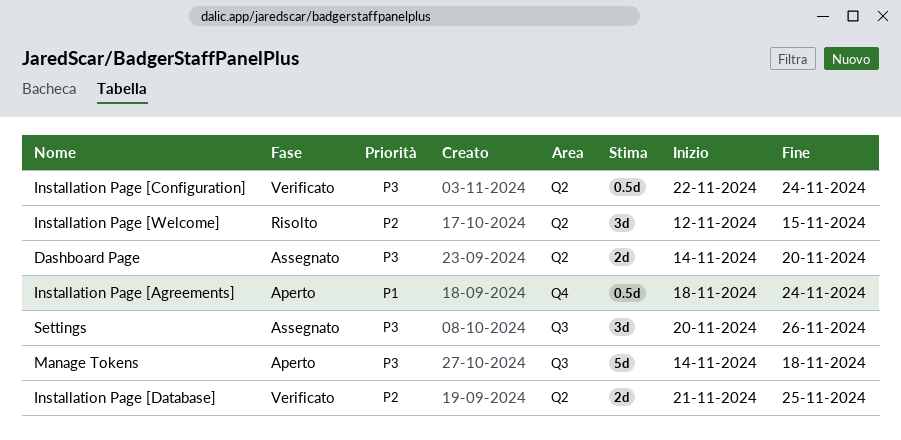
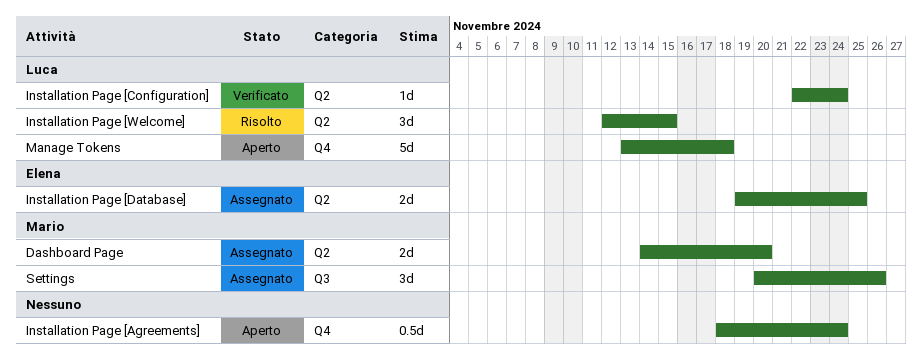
Installation Page [Configuration], estimate: 0.5d -> 1d
Installation Page [Database], status: Verificato -> Assegnato
Installation Page [Database], start: Nov 21 -> Nov 19
Manage Tokens, label: Q3 -> Q4
Manage Tokens, start: Nov 14 -> Nov 13

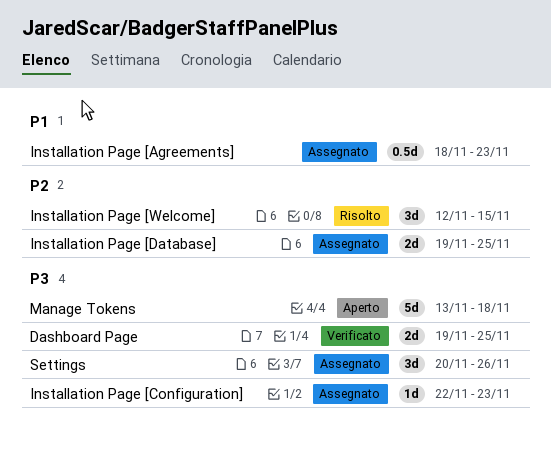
Dashboard Page, status: Assegnato -> Verificato
Dashboard Page, start: Nov 14 -> Nov 19
Dashboard Page, due: Nov 20 -> Nov 25
Installation Page [Agreements], status: Aperto -> Assegnato
Installation Page [Agreements], due: Nov 24 -> Nov 23
Installation Page [Configuration], status: Verificato -> Assegnato
Installation Page [Configuration], due: Nov 24 -> Nov 23

